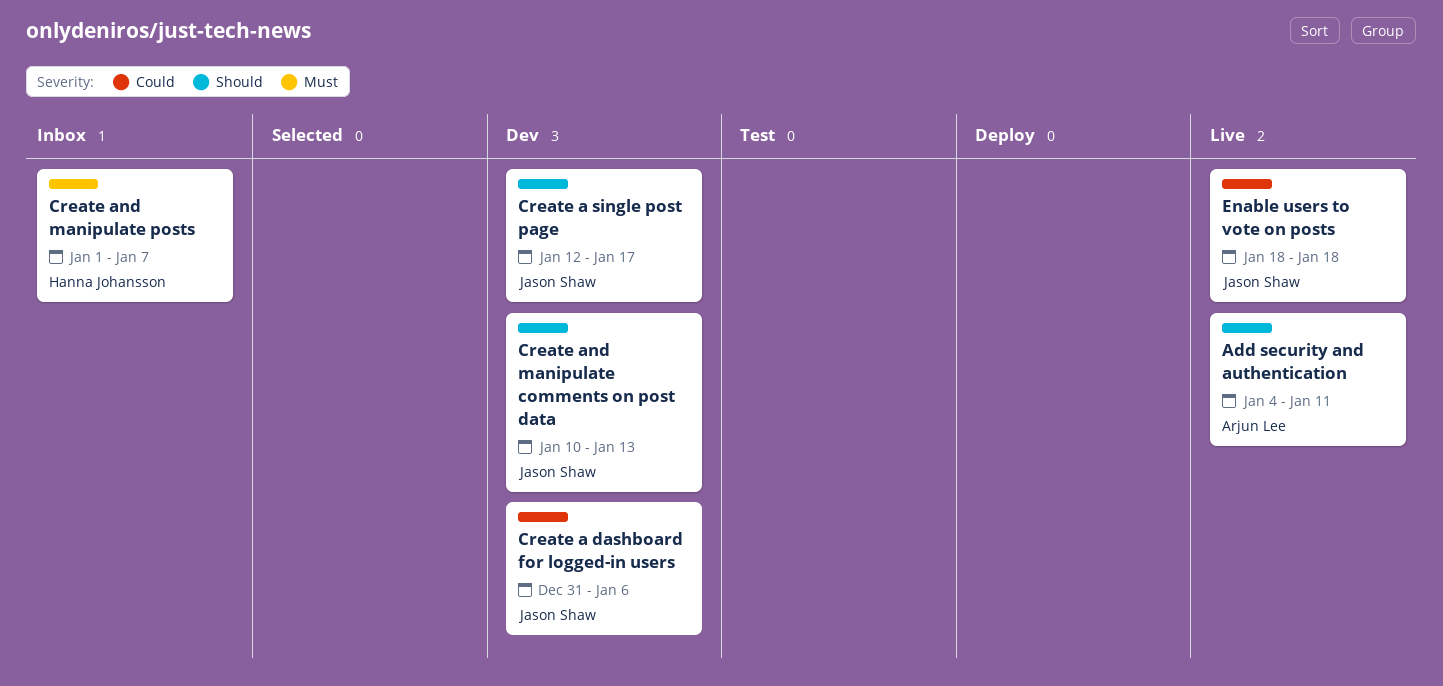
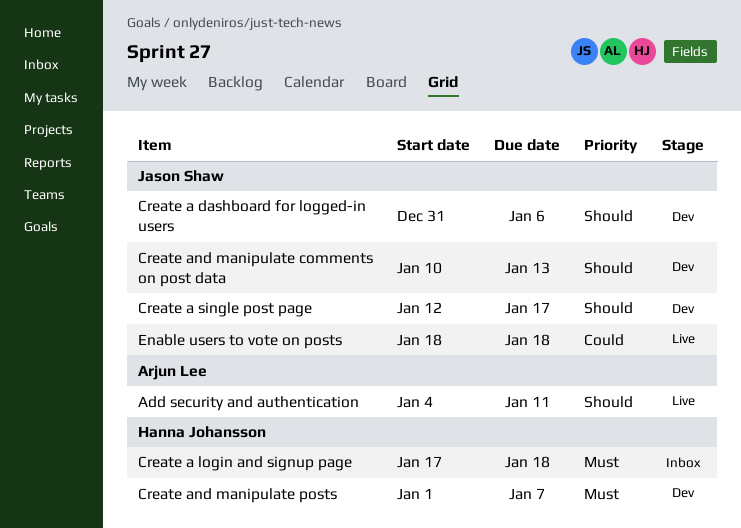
Create a dashboard for logged-in users, priority: Could -> Should
Create a login and signup page: none -> present
Create and manipulate posts, status: Inbox -> Dev

